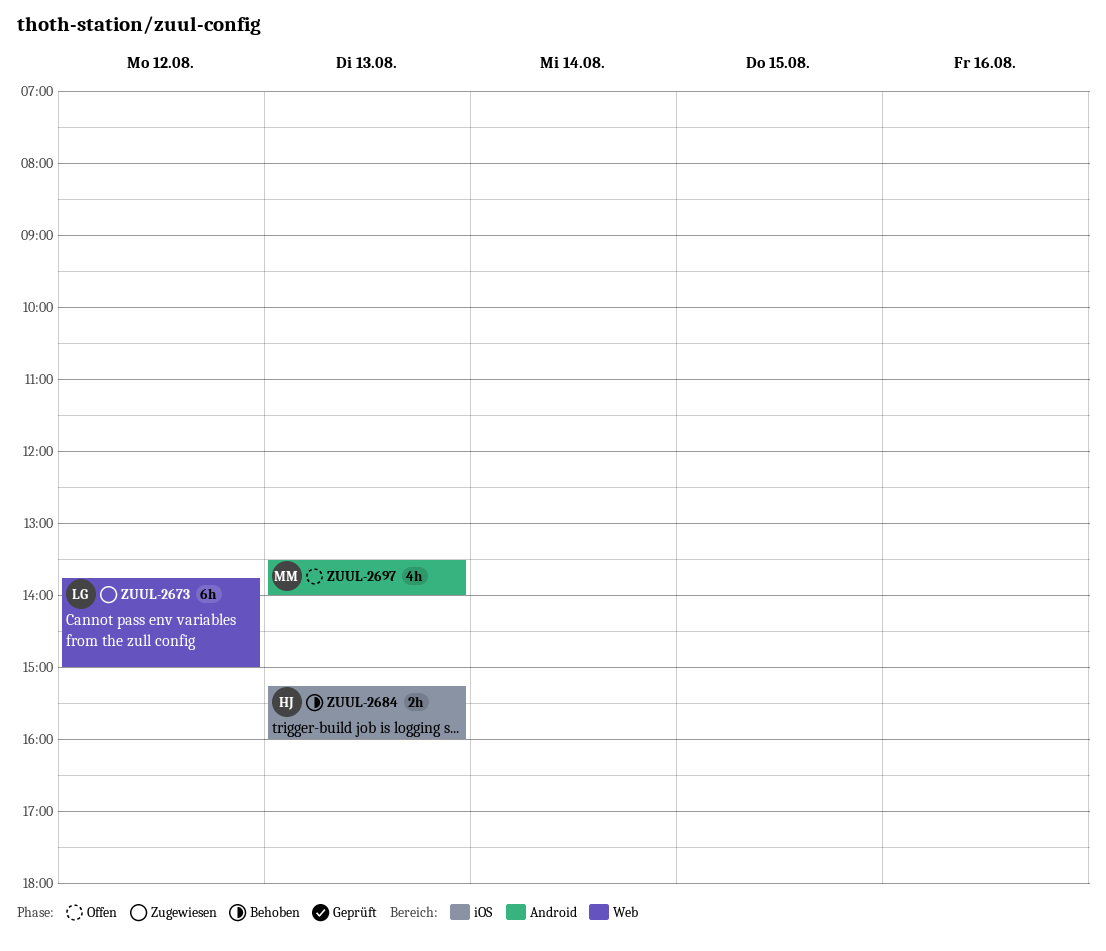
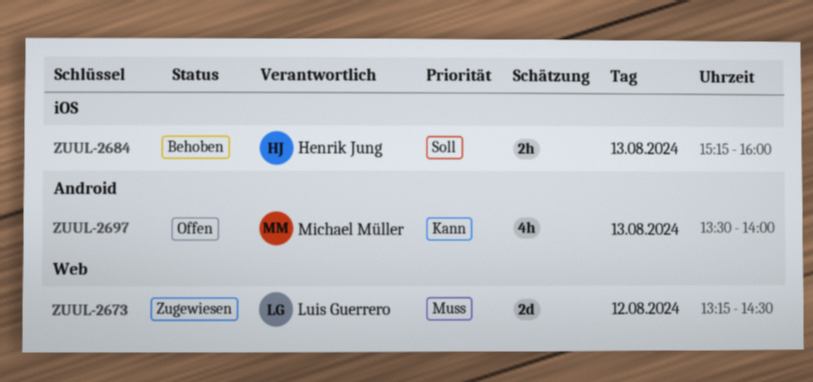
ZUUL-2673, estimate: 6h -> 2d
ZUUL-2673, begins: 13:45 -> 13:15
ZUUL-2673, ends: 15:00 -> 14:30

